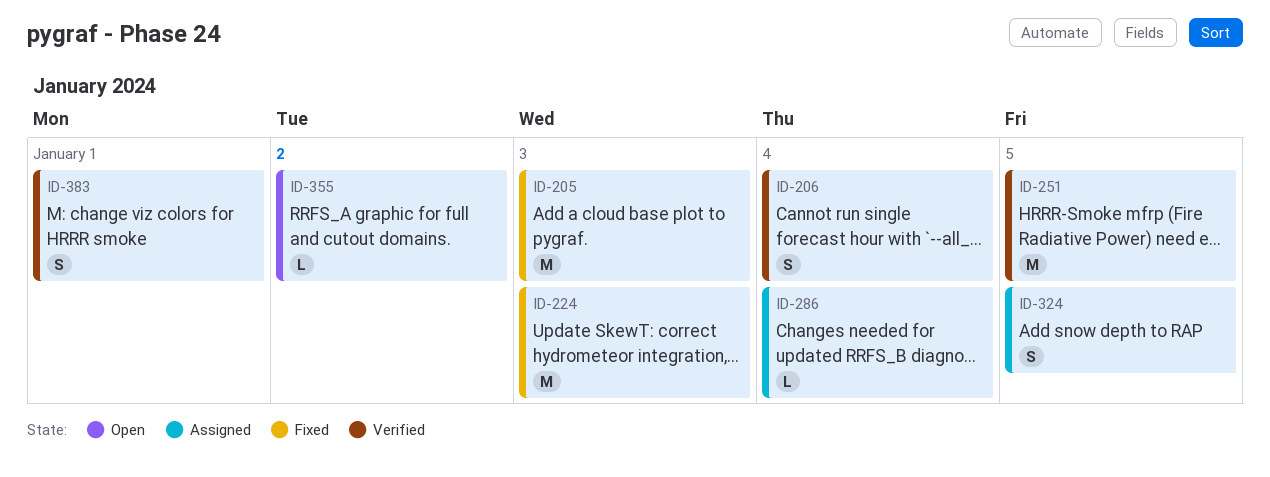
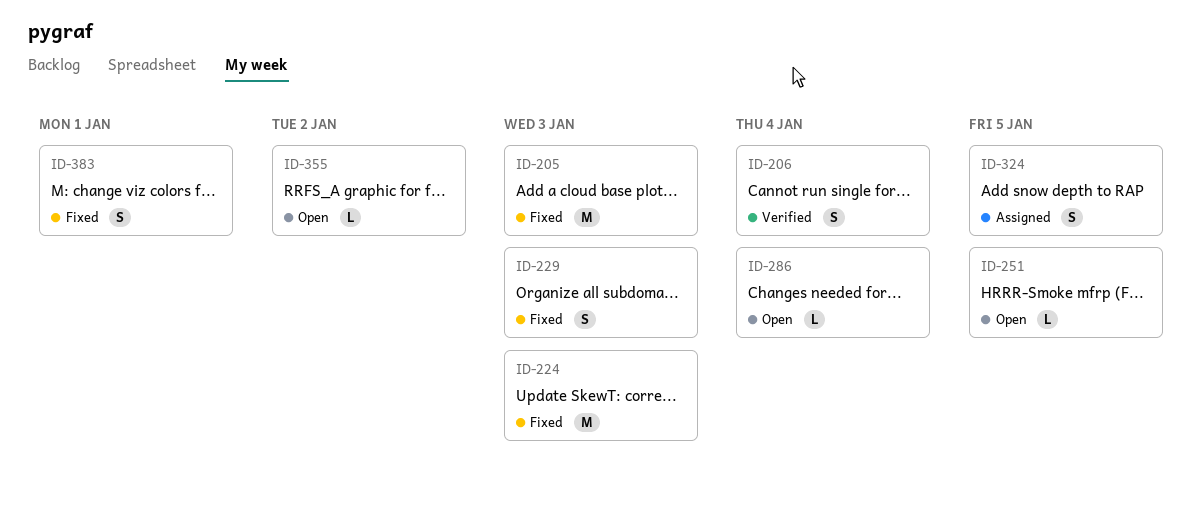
ID-229: none -> present
ID-251, status: Verified -> Open
ID-251, estimate: M -> L
ID-286, status: Assigned -> Open
ID-383, status: Verified -> Fixed

